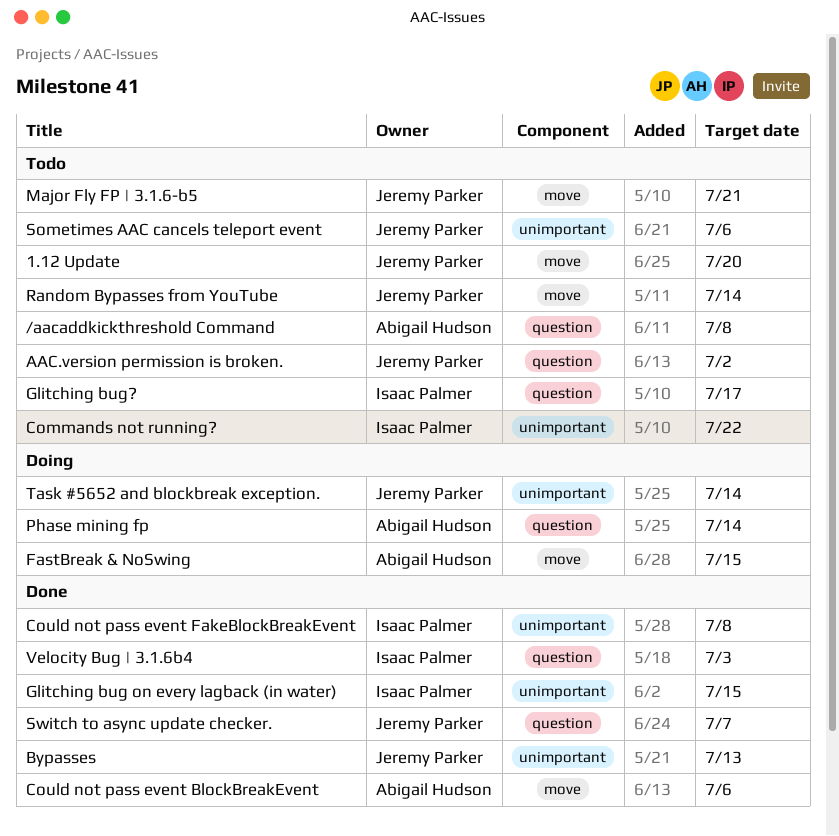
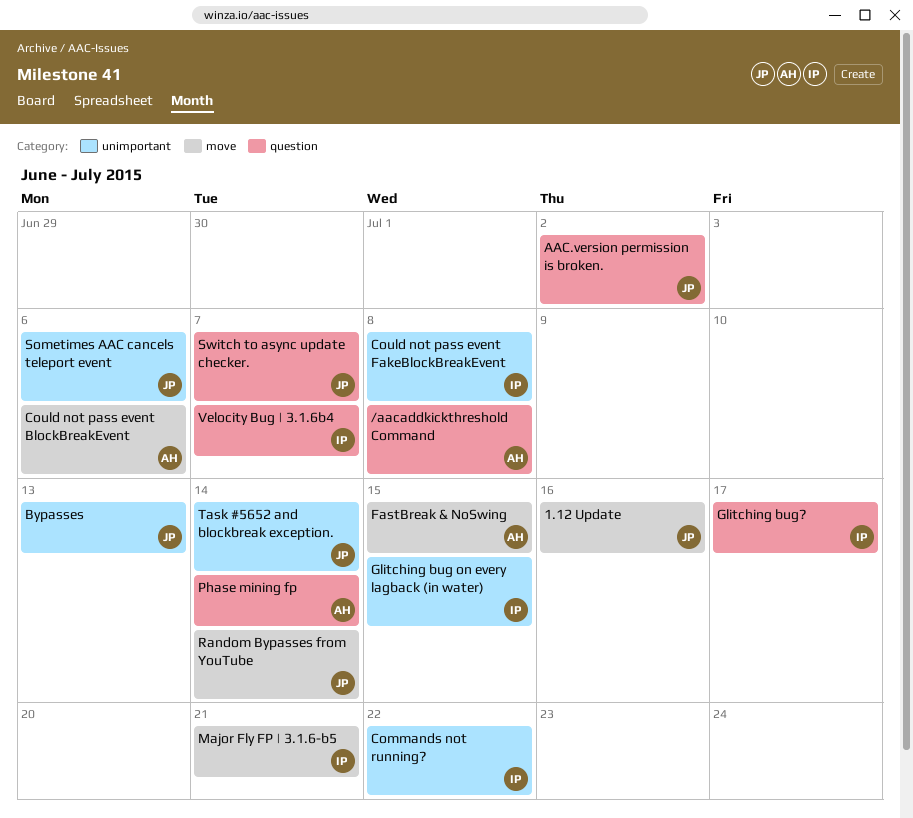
1.12 Update, due: Jul 20 -> Jul 16
Major Fly FP | 3.1.6-b5, owner: Jeremy Parker -> Isaac Palmer
Velocity Bug | 3.1.6b4, due: Jul 3 -> Jul 7

